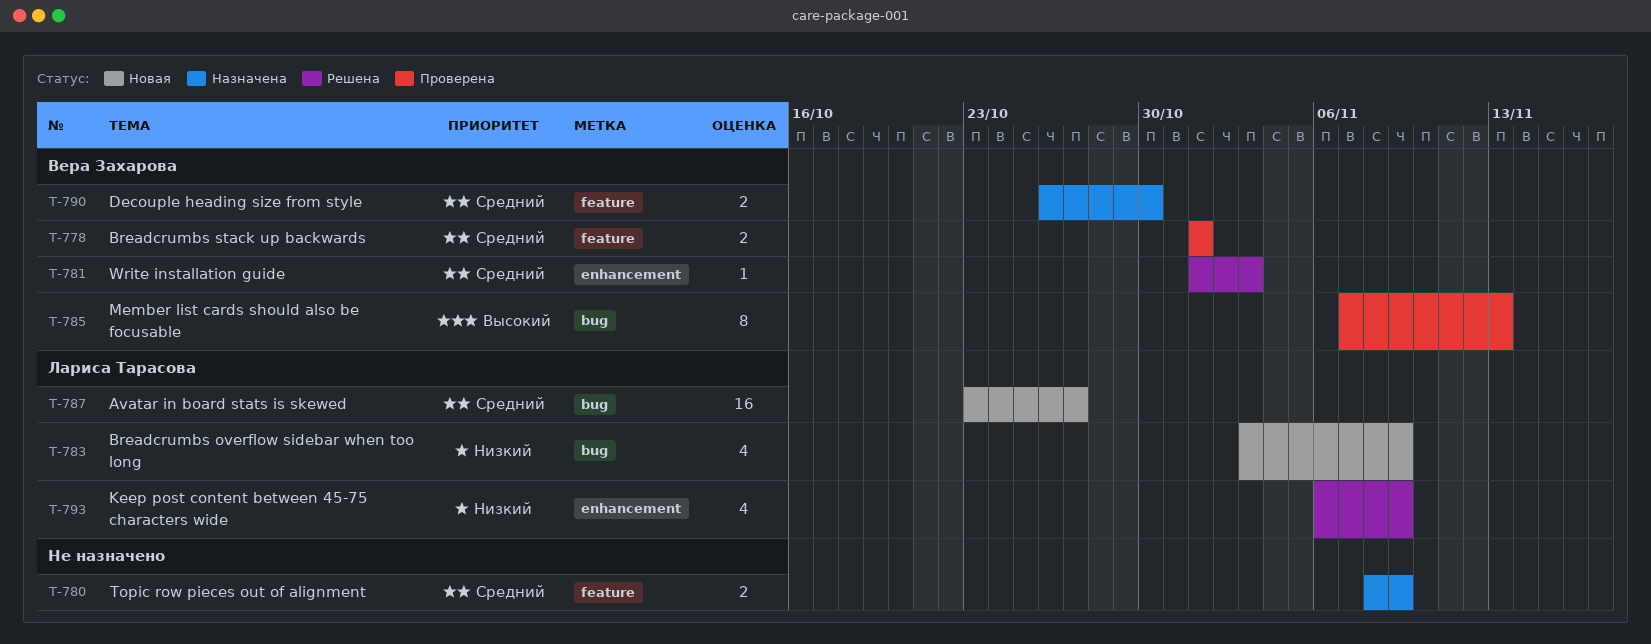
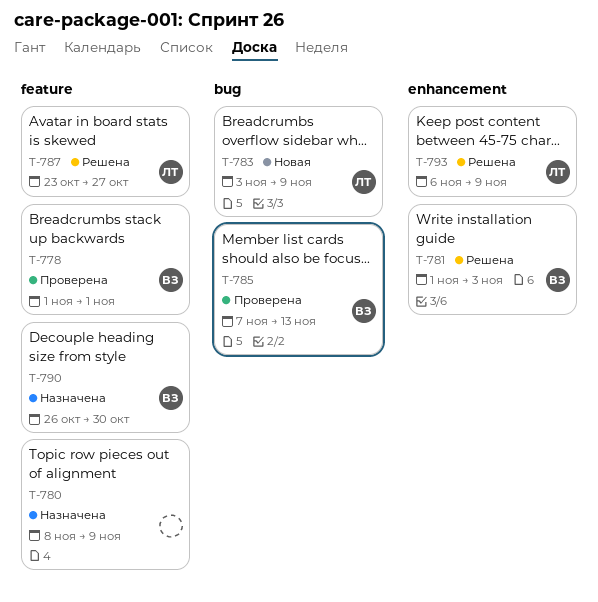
T-787, status: Новая -> Решена
T-787, label: bug -> feature

